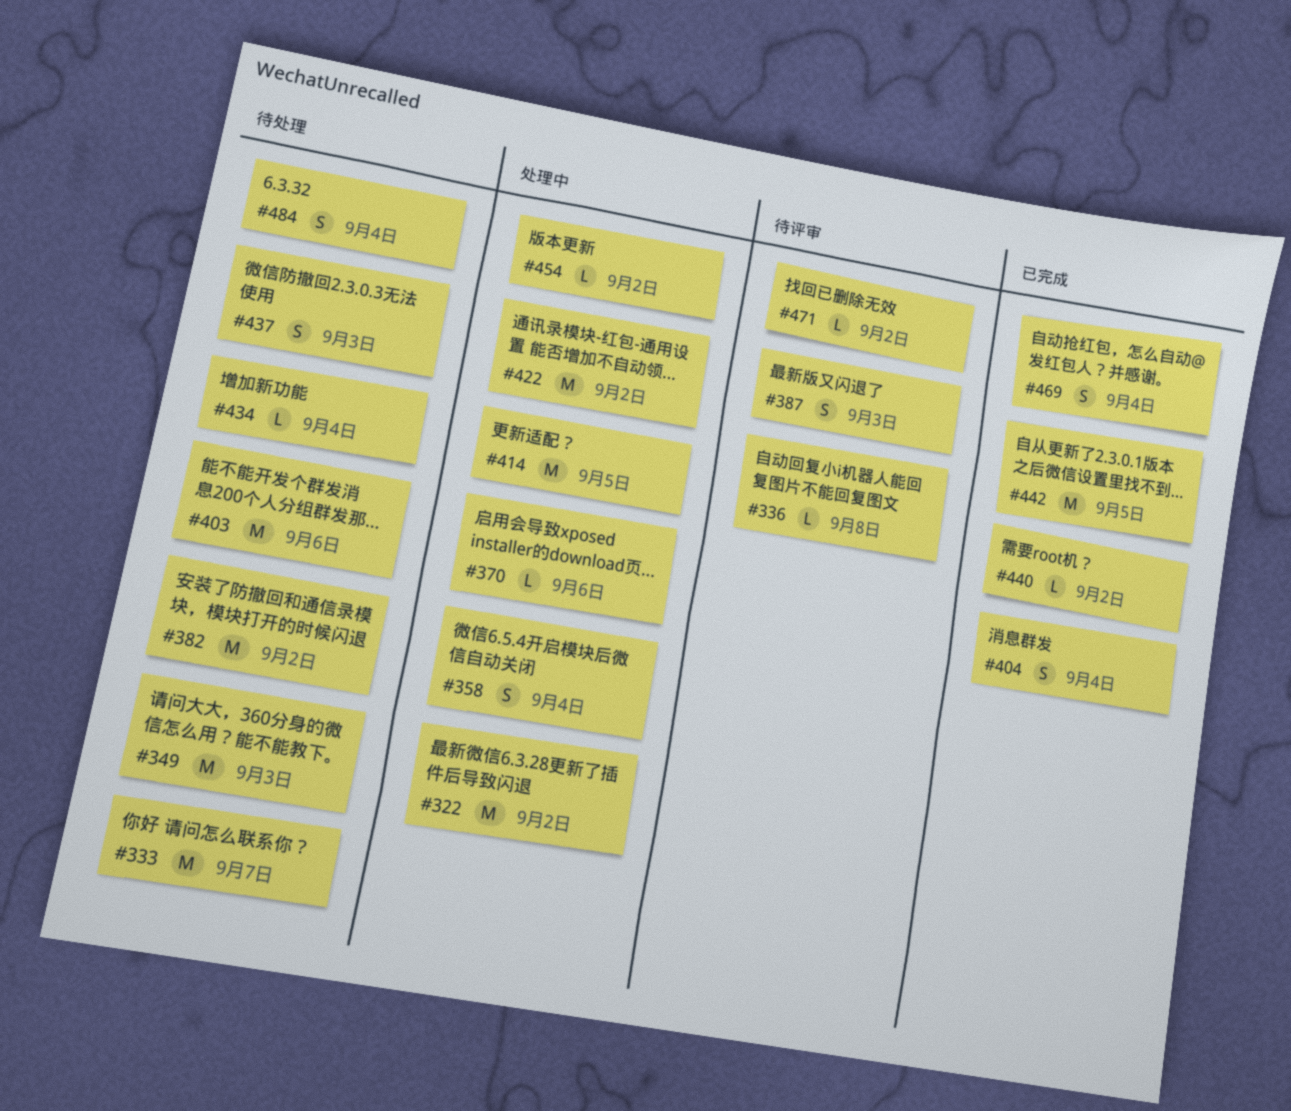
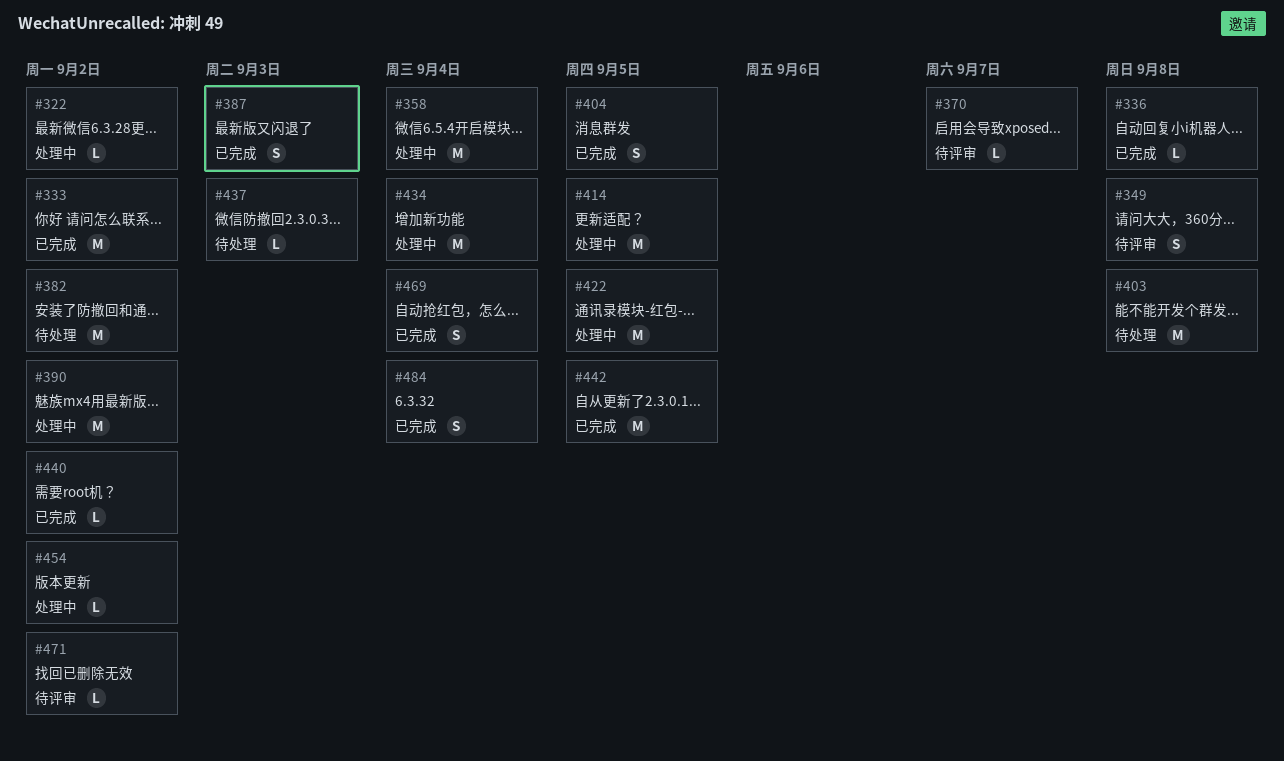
#322, estimate: M -> L
#333, status: 待处理 -> 已完成
#333, due: Sep 7 -> Sep 2
#336, status: 待评审 -> 已完成
#349, status: 待处理 -> 待评审
#349, estimate: M -> S
#349, due: Sep 3 -> Sep 8
#358, estimate: S -> M
#370, status: 处理中 -> 待评审
#370, due: Sep 6 -> Sep 7
#387, status: 待评审 -> 已完成
#390: none -> present
#403, due: Sep 6 -> Sep 8
#404, due: Sep 4 -> Sep 5
#422, due: Sep 2 -> Sep 5
#434, status: 待处理 -> 处理中
#434, estimate: L -> M
#437, estimate: S -> L
#484, status: 待处理 -> 已完成

